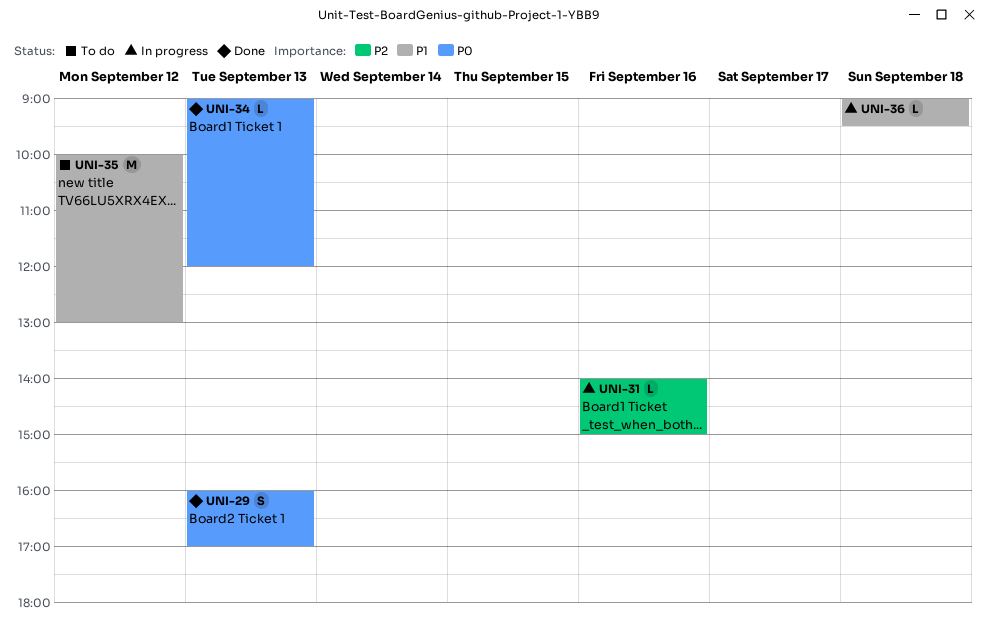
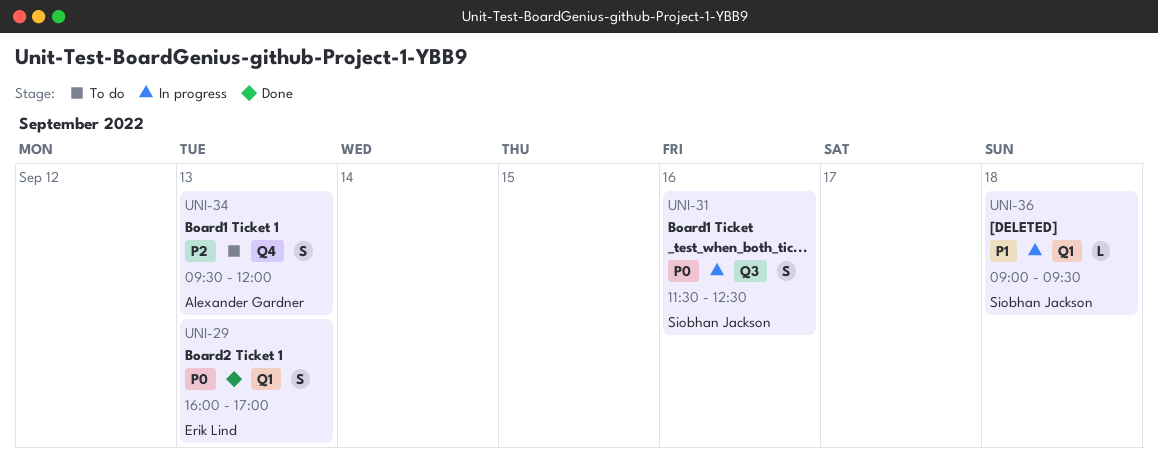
UNI-31, priority: P2 -> P0
UNI-31, estimate: L -> S
UNI-31, begins: 14:00 -> 11:30
UNI-31, ends: 15:00 -> 12:30
UNI-34, status: Done -> To do
UNI-34, priority: P0 -> P2
UNI-34, estimate: L -> S
UNI-34, begins: 09:00 -> 09:30
UNI-35: present -> none

